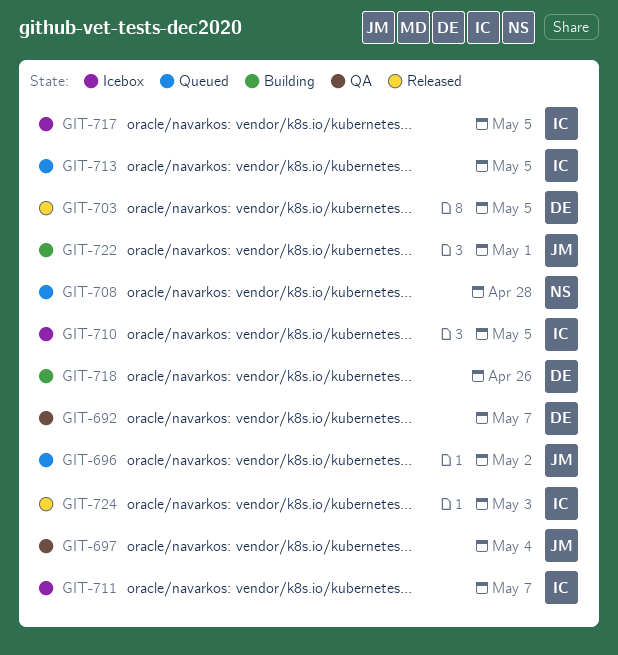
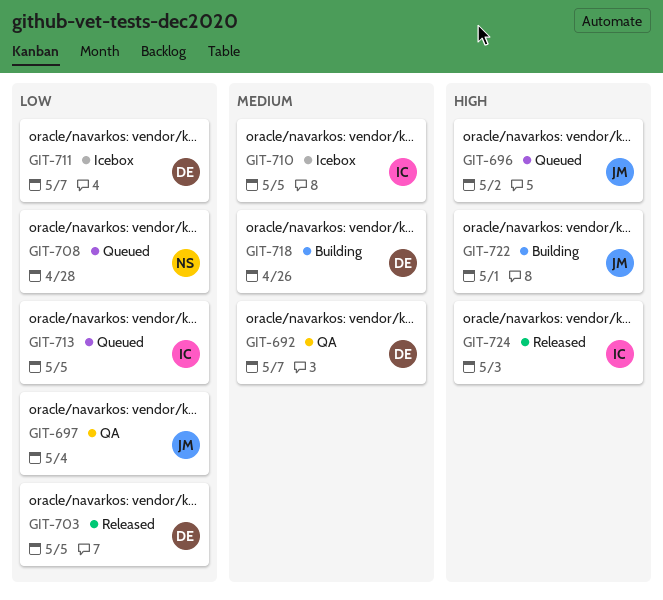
GIT-711, owner: IC -> DE
GIT-717: present -> none

